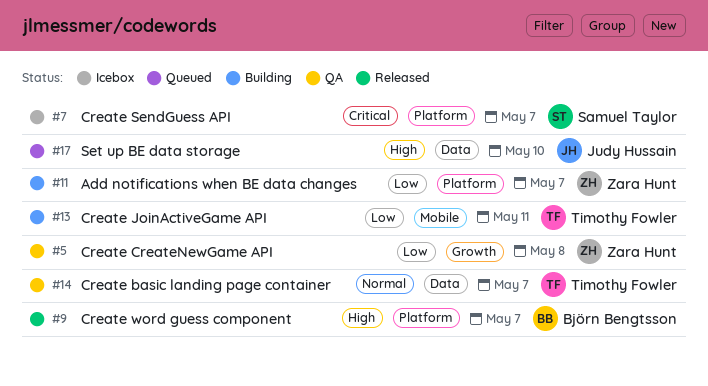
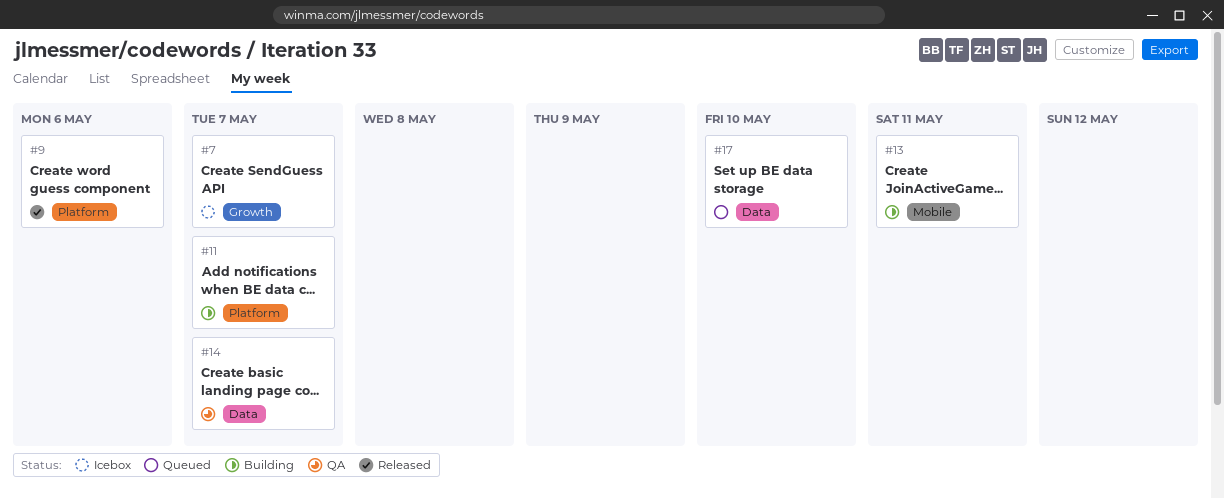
#5: present -> none
#7, label: Platform -> Growth
#9, due: May 7 -> May 6

